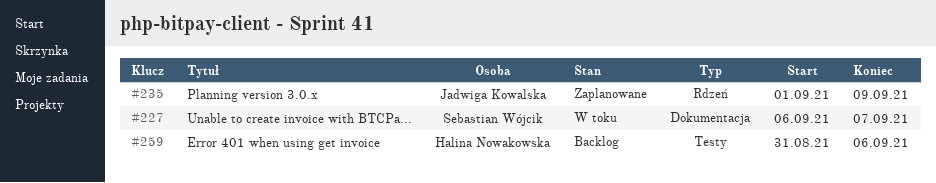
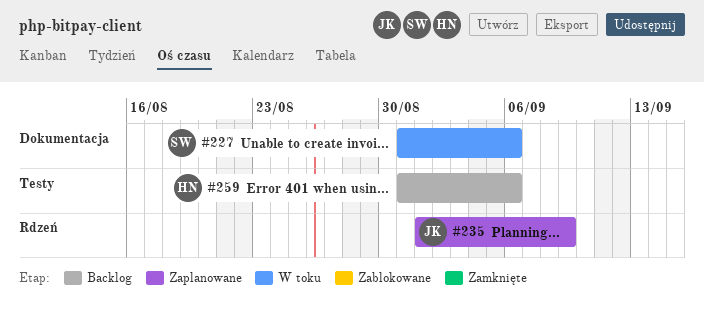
#227, start: Sep 6 -> Aug 31
#227, due: Sep 7 -> Sep 6

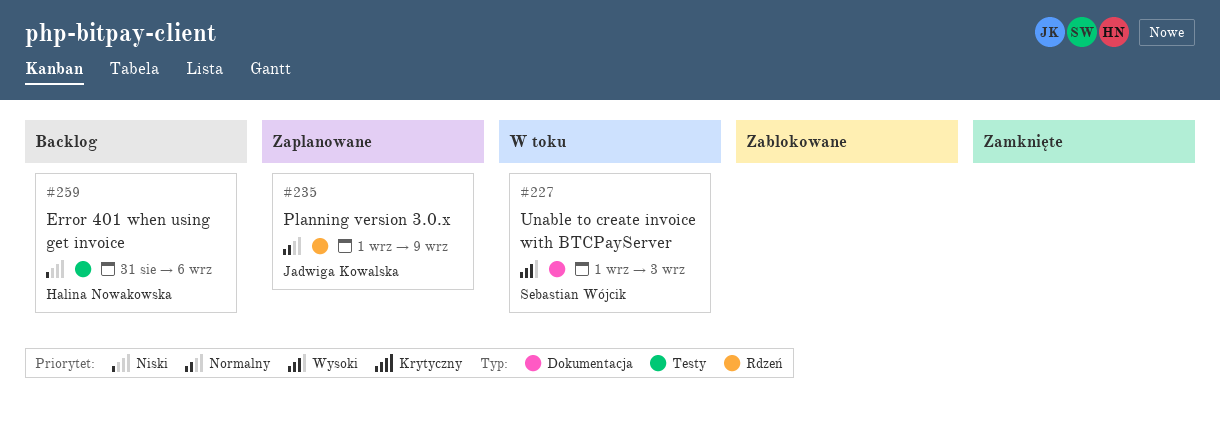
#227, start: Aug 31 -> Sep 1
#227, due: Sep 6 -> Sep 3

